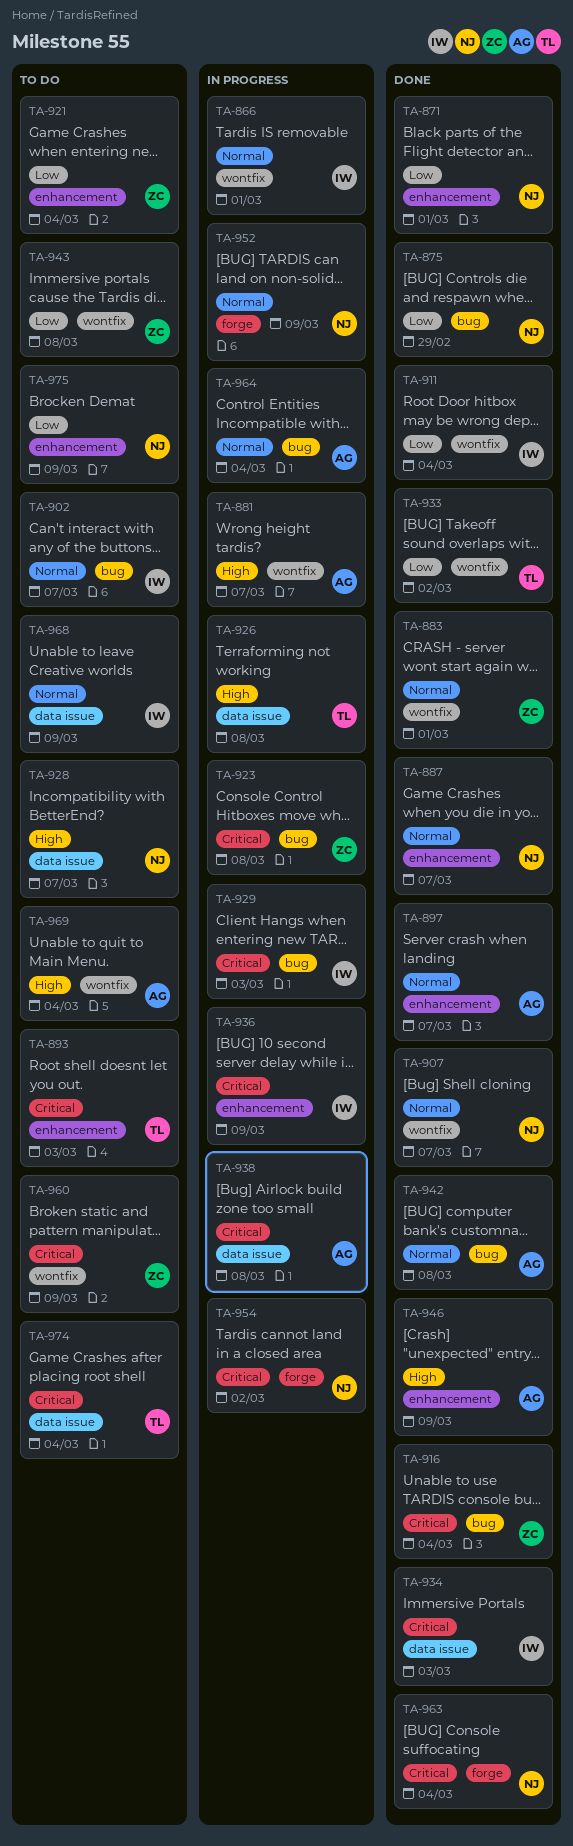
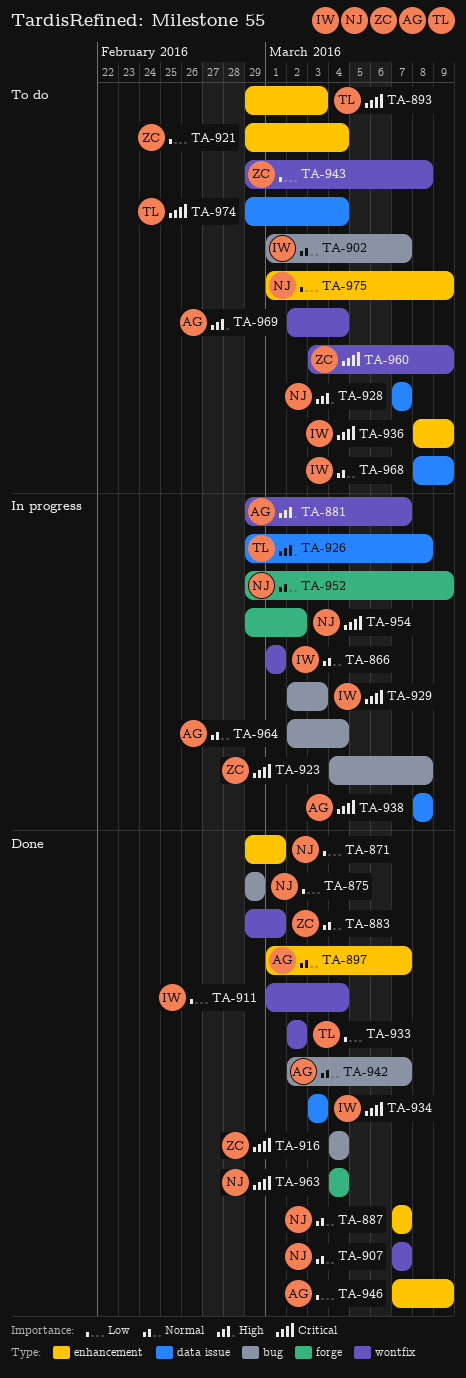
TA-936, status: In progress -> To do
TA-942, due: Mar 8 -> Mar 7
TA-946, priority: High -> Low

